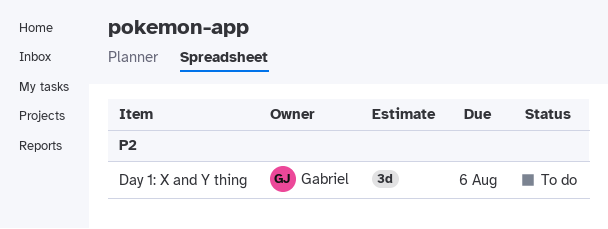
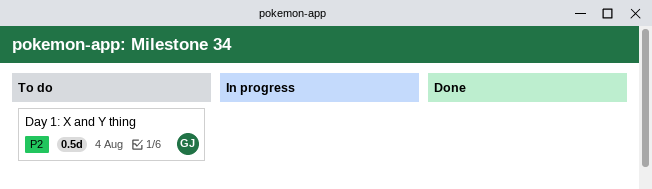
Day 1: X and Y thing, estimate: 3d -> 0.5d
Day 1: X and Y thing, due: Aug 6 -> Aug 4

